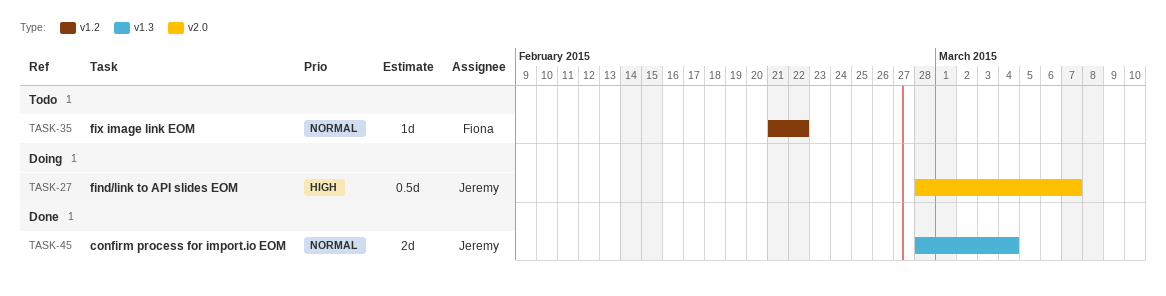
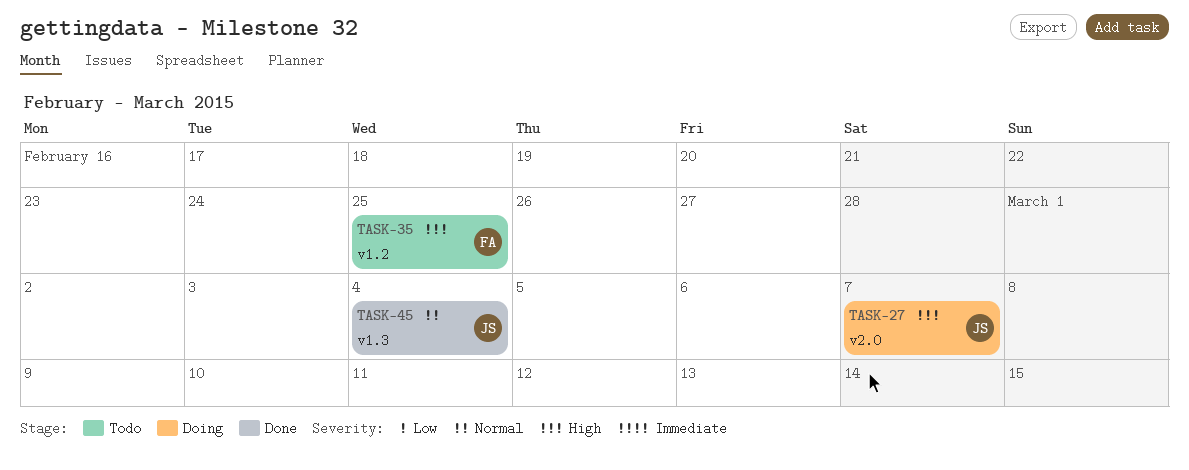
TASK-35, priority: Normal -> High
TASK-35, due: Feb 22 -> Feb 25

